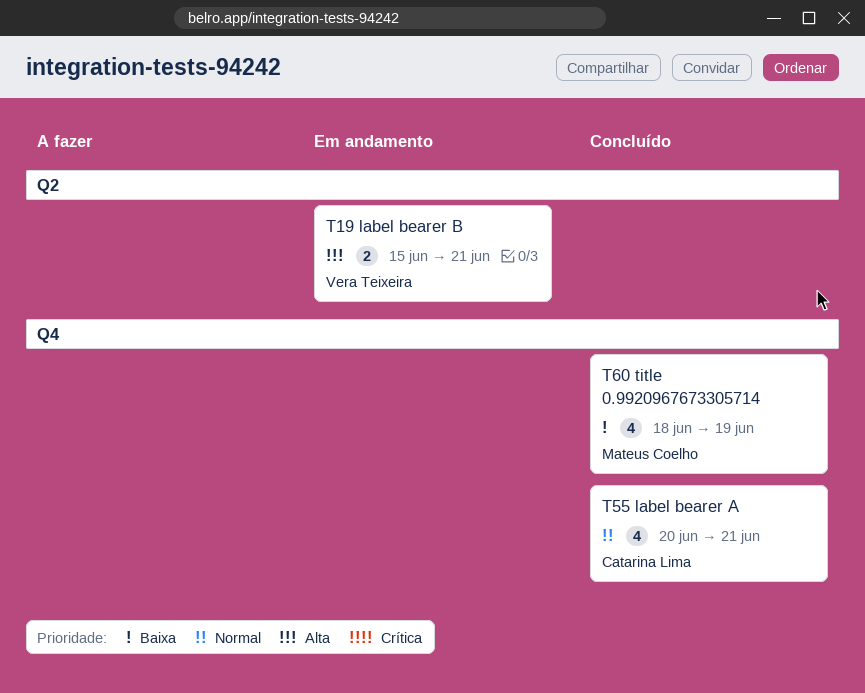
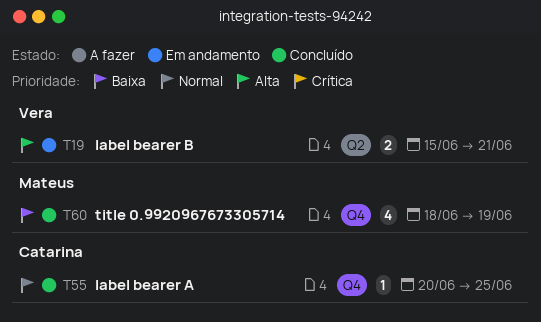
T55, estimate: 4 -> 1
T55, due: Jun 21 -> Jun 25

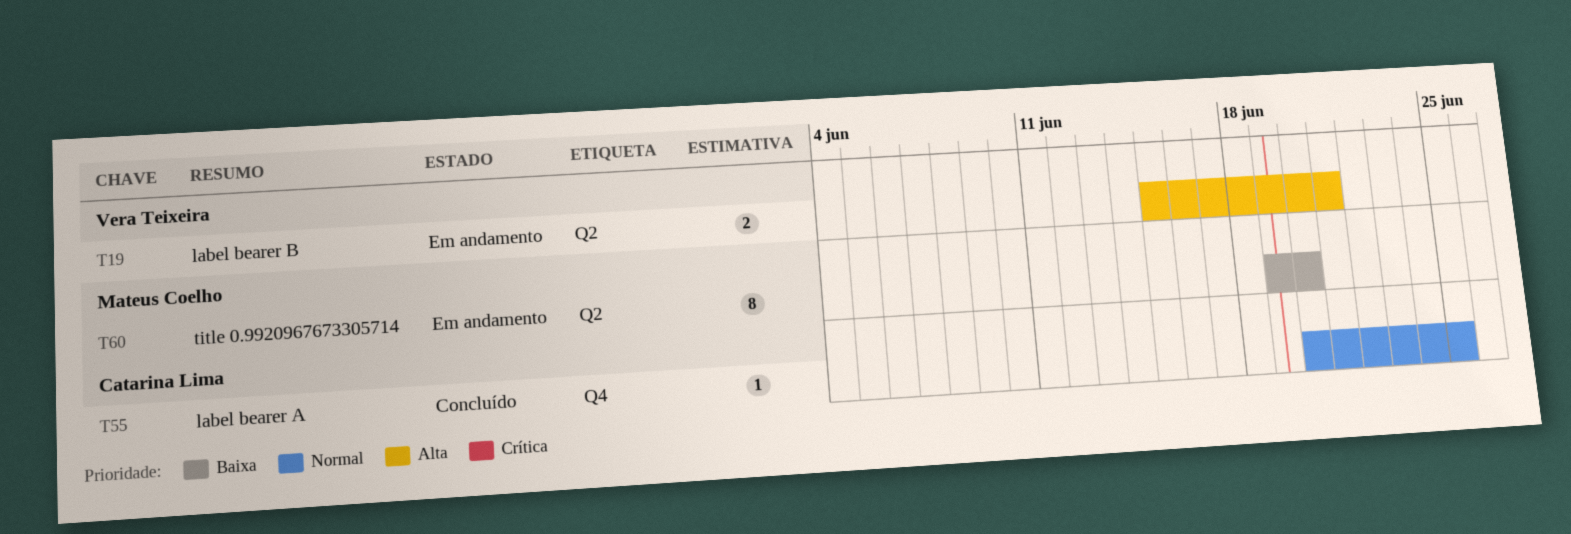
T60, status: Concluído -> Em andamento
T60, label: Q4 -> Q2
T60, estimate: 4 -> 8
T60, start: Jun 18 -> Jun 19
T60, due: Jun 19 -> Jun 20

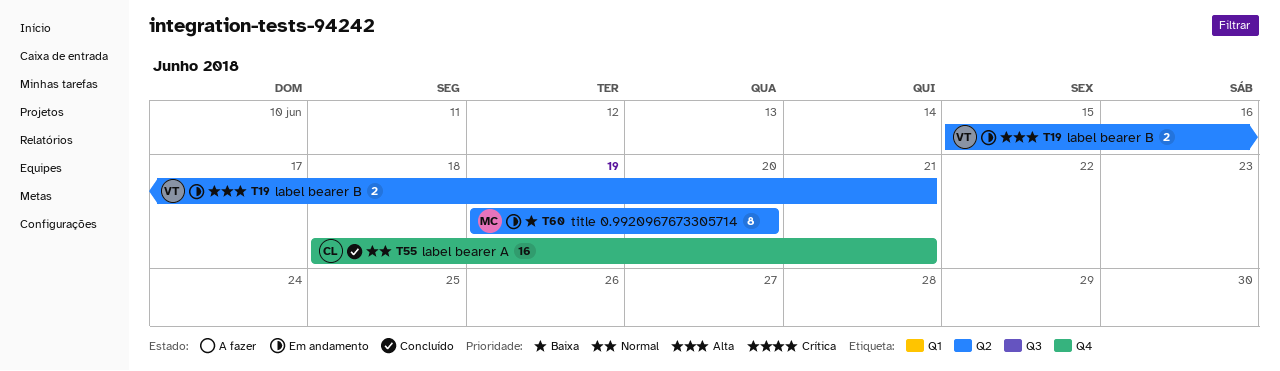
T55, estimate: 1 -> 16
T55, start: Jun 20 -> Jun 18
T55, due: Jun 25 -> Jun 21

